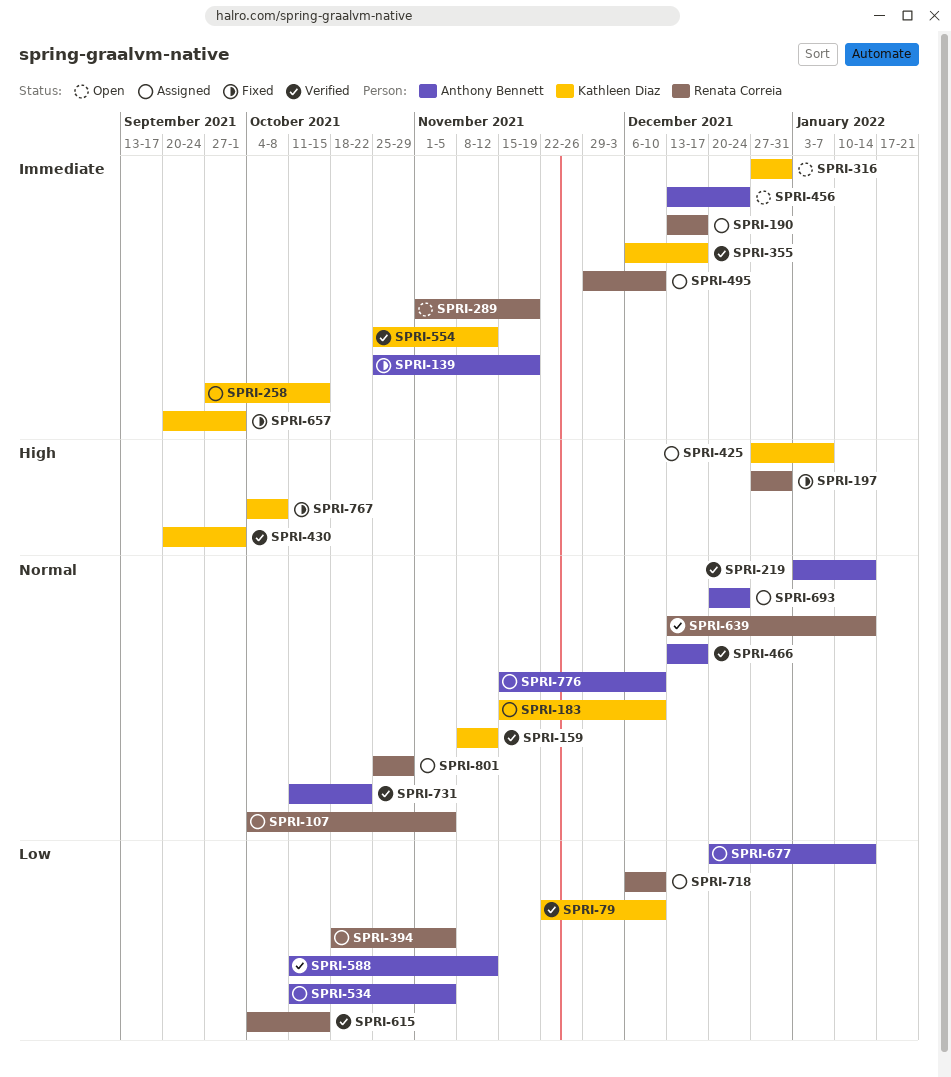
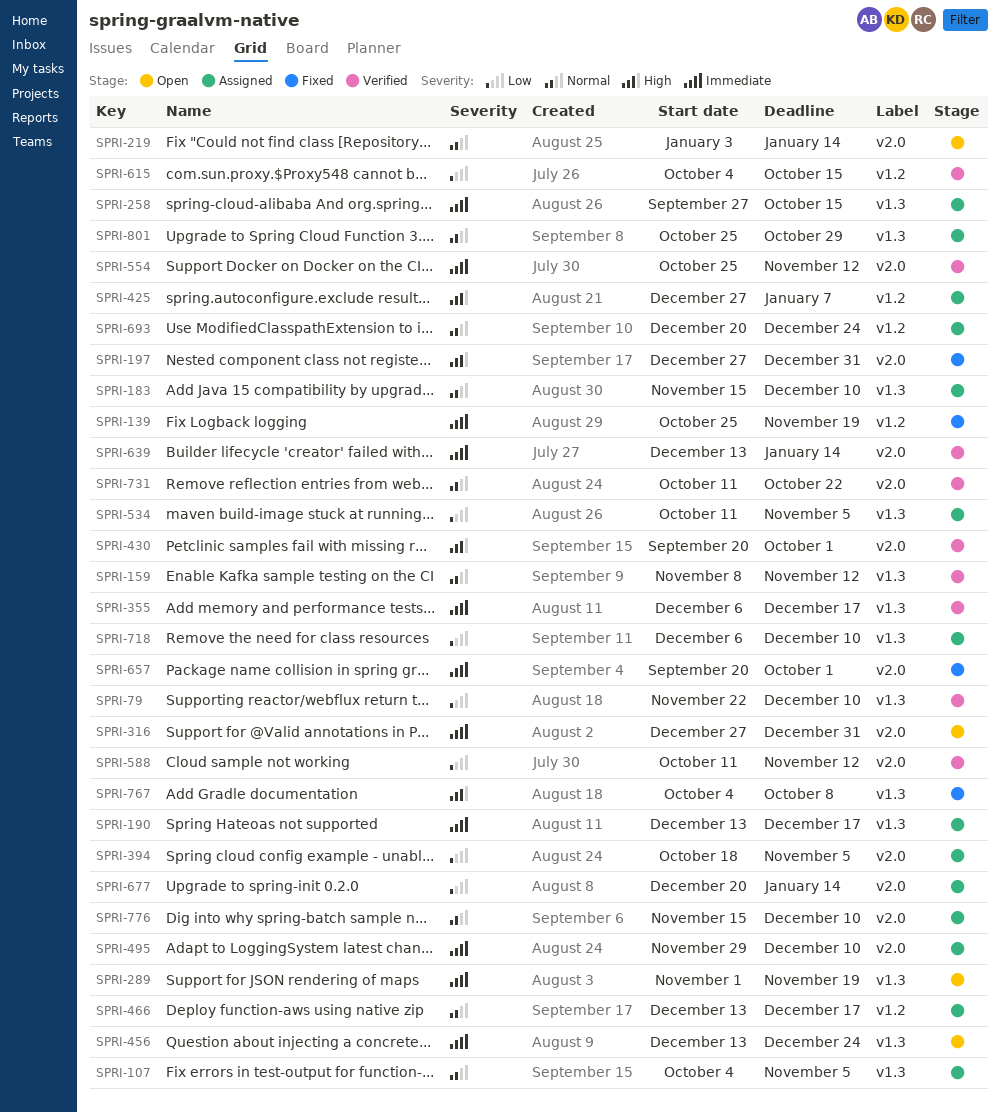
SPRI-219, status: Verified -> Open
SPRI-466, status: Verified -> Assigned
SPRI-639, priority: Normal -> Immediate

